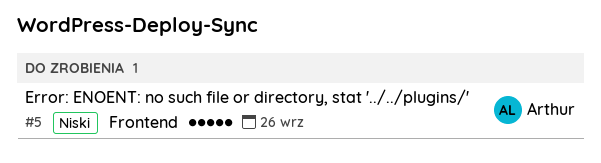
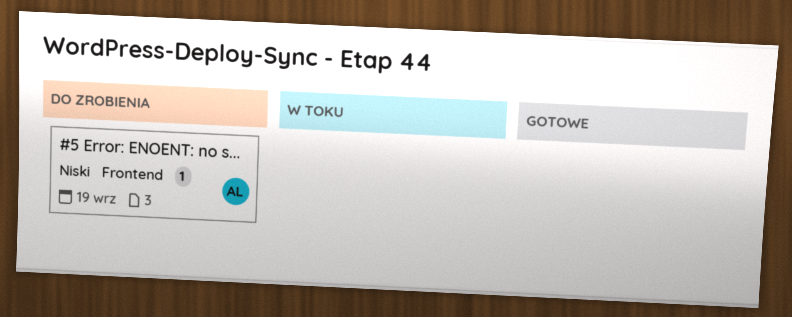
#5, estimate: 5 -> 1
#5, due: Sep 26 -> Sep 19

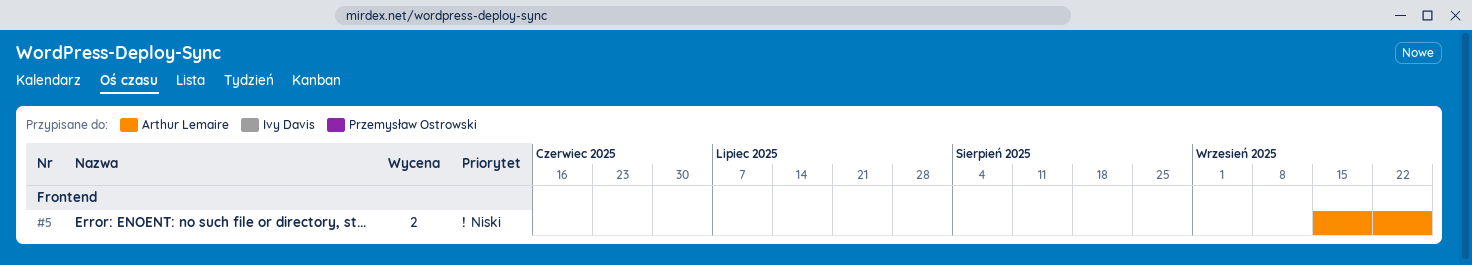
#5, estimate: 1 -> 2
#5, due: Sep 19 -> Sep 26

